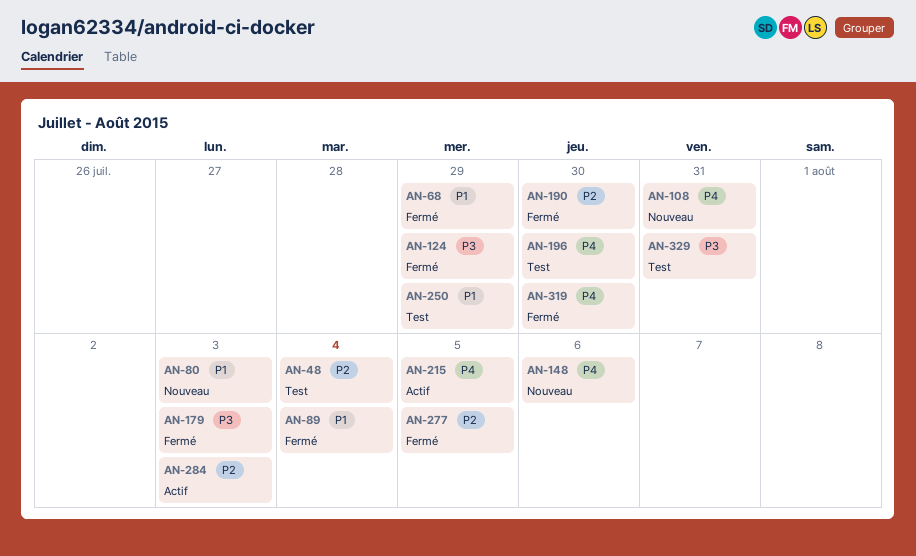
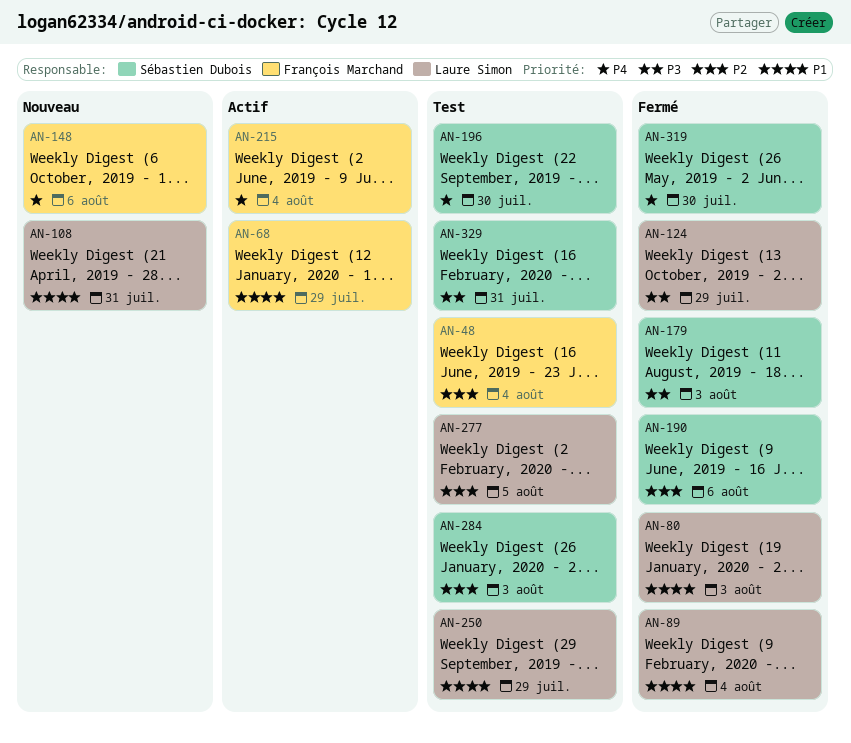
AN-68, status: Fermé -> Actif
AN-80, status: Nouveau -> Fermé
AN-108, priority: P4 -> P1
AN-190, due: Jul 30 -> Aug 6
AN-215, due: Aug 5 -> Aug 4
AN-277, status: Fermé -> Test
AN-284, status: Actif -> Test

